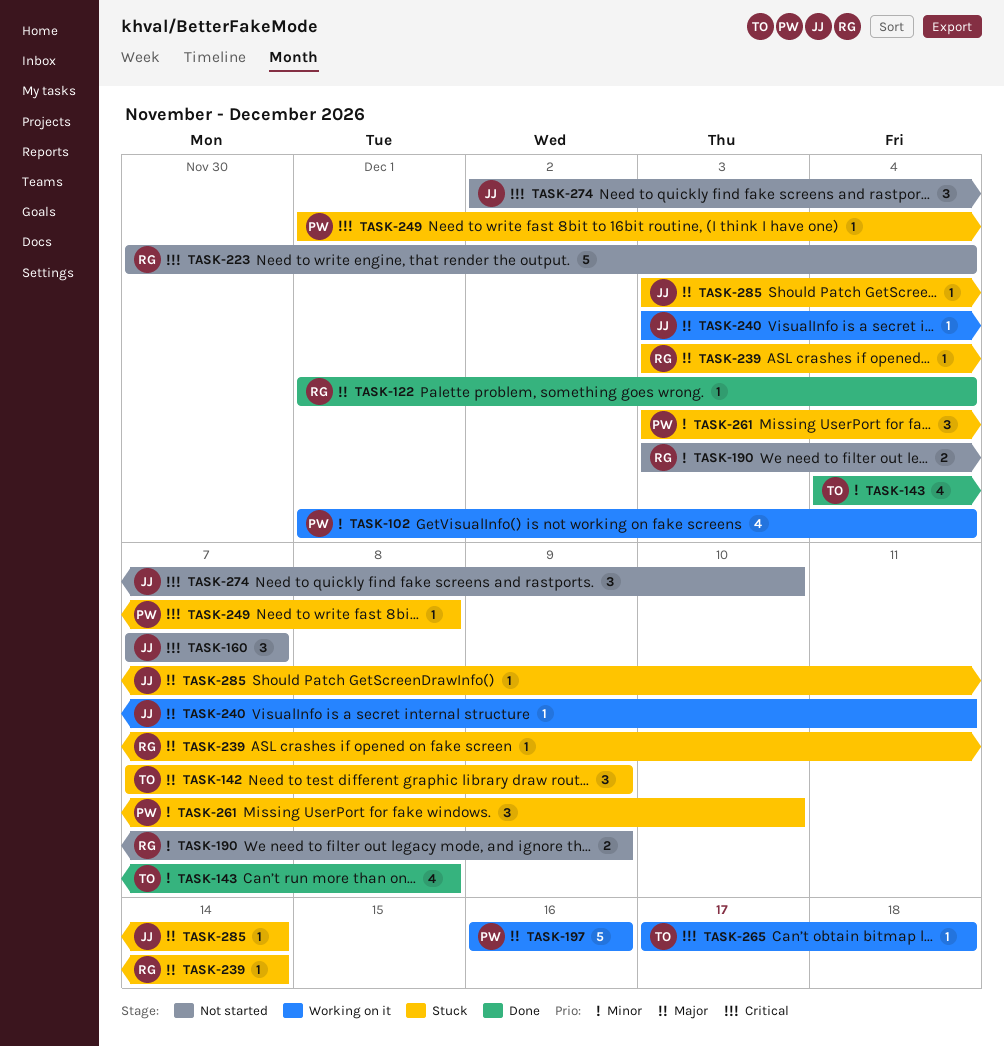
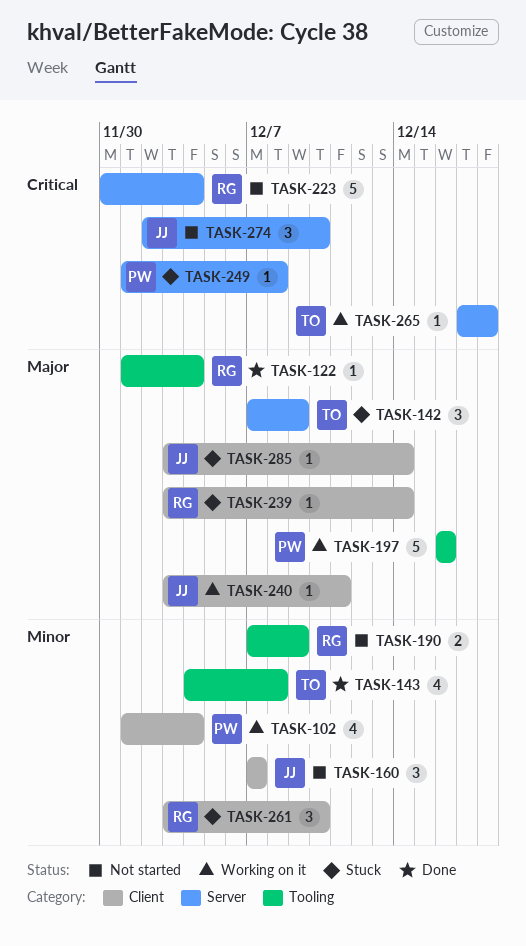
TASK-160, priority: Critical -> Minor
TASK-190, start: Dec 3 -> Dec 7
TASK-261, owner: PW -> RG

